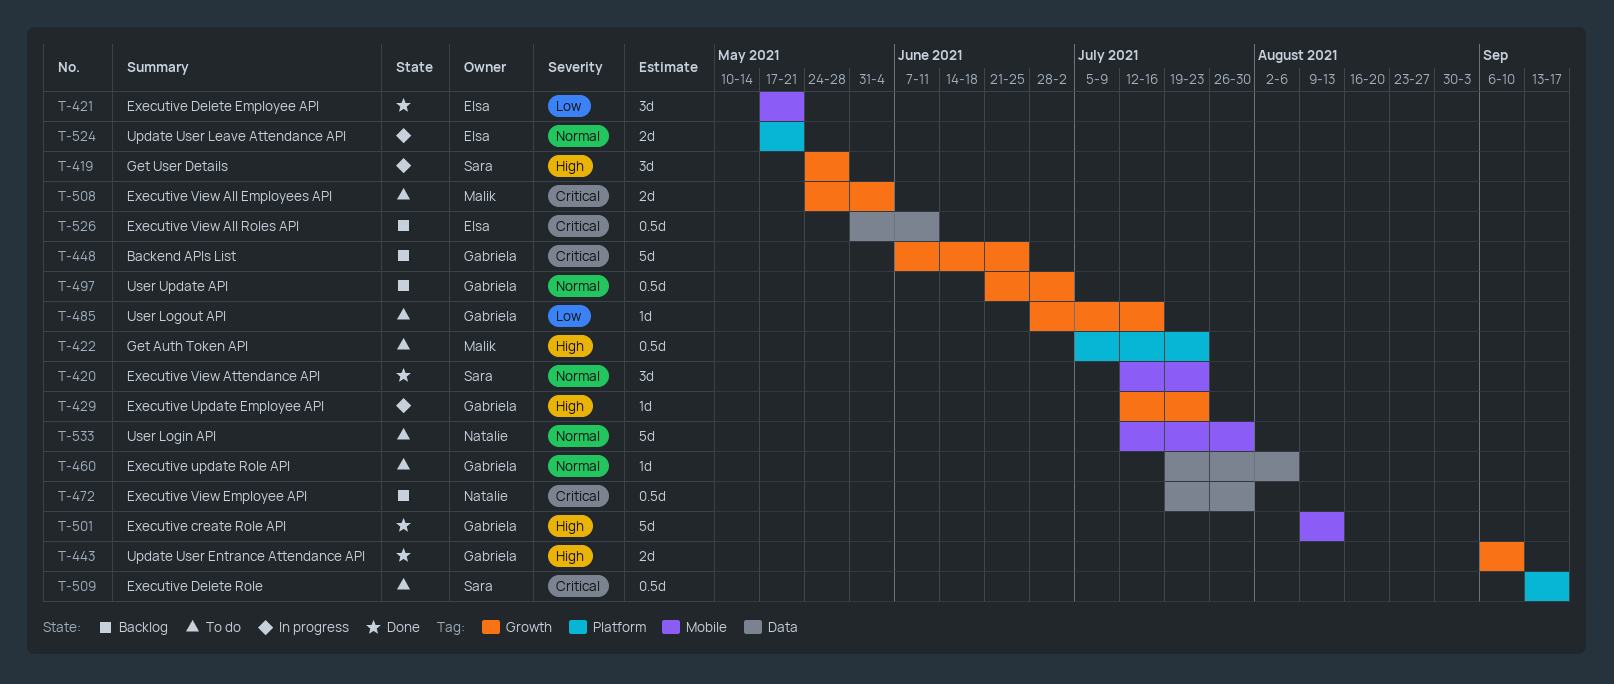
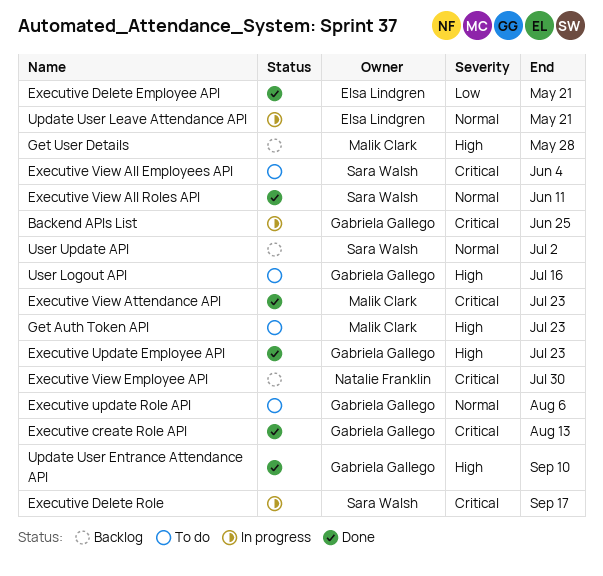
Backend APIs List, status: Backlog -> In progress
Executive create Role API, priority: High -> Critical
Executive Delete Role, status: To do -> In progress
Executive Update Employee API, status: In progress -> Done
Executive View All Employees API, owner: Malik Clark -> Sara Walsh
Executive View All Roles API, status: Backlog -> Done
Executive View All Roles API, owner: Elsa Lindgren -> Sara Walsh
Executive View All Roles API, priority: Critical -> Normal
Executive View Attendance API, owner: Sara Walsh -> Malik Clark
Executive View Attendance API, priority: Normal -> Critical
Get User Details, status: In progress -> Backlog
Get User Details, owner: Sara Walsh -> Malik Clark
User Login API: present -> none
User Logout API, priority: Low -> High
User Update API, owner: Gabriela Gallego -> Sara Walsh

